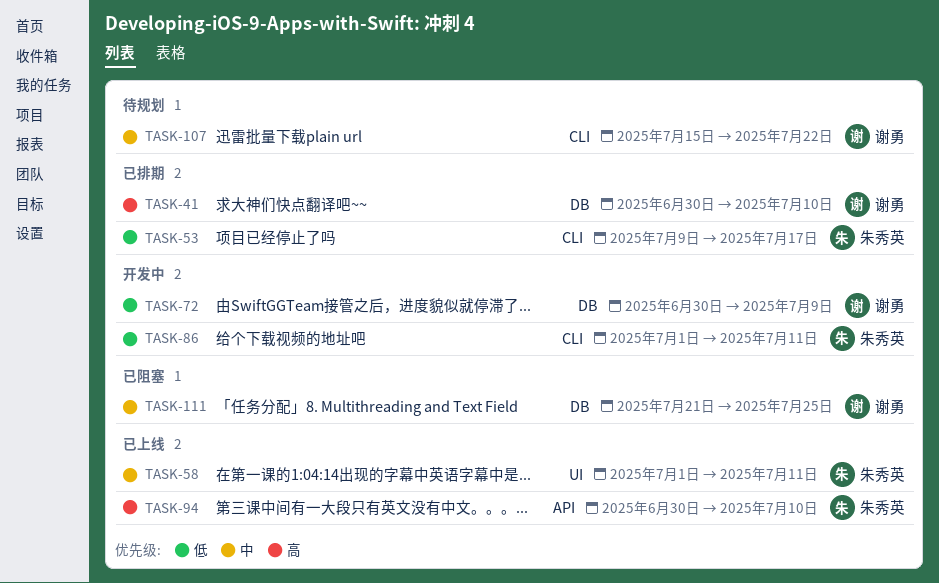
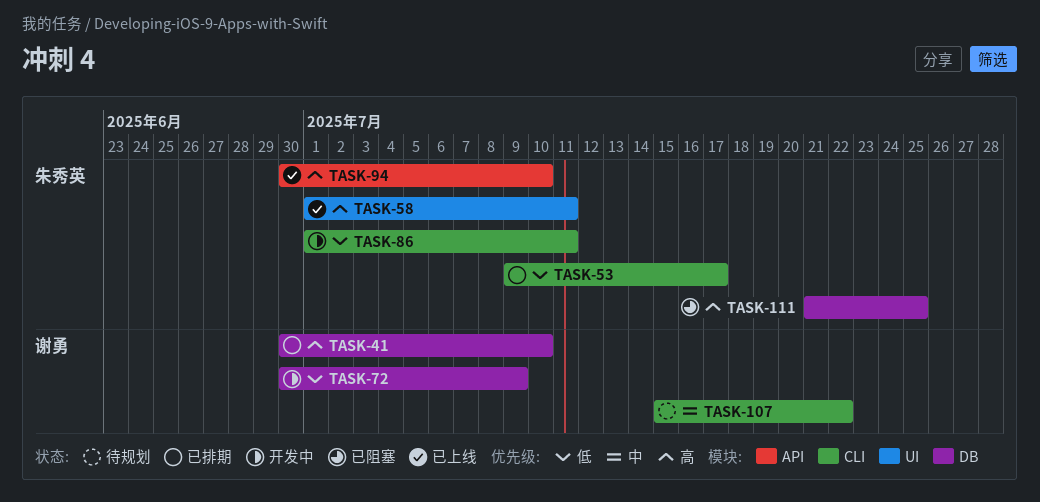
TASK-58, priority: 中 -> 高
TASK-111, owner: 谢勇 -> 朱秀英
TASK-111, priority: 中 -> 高

